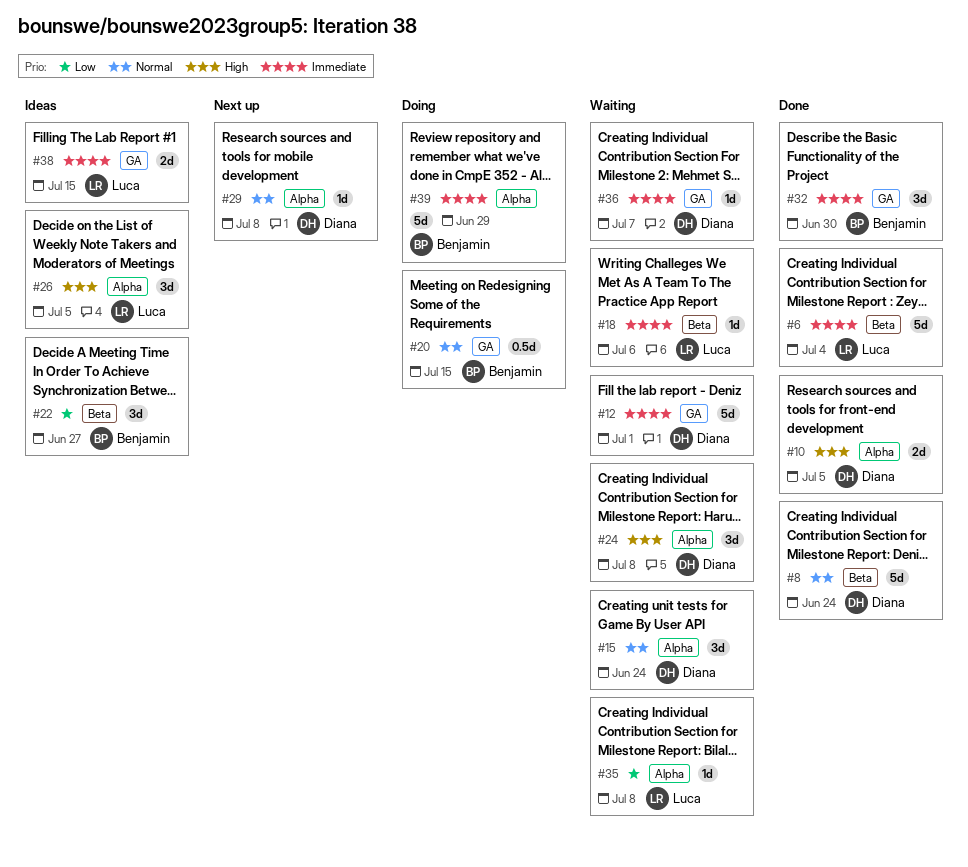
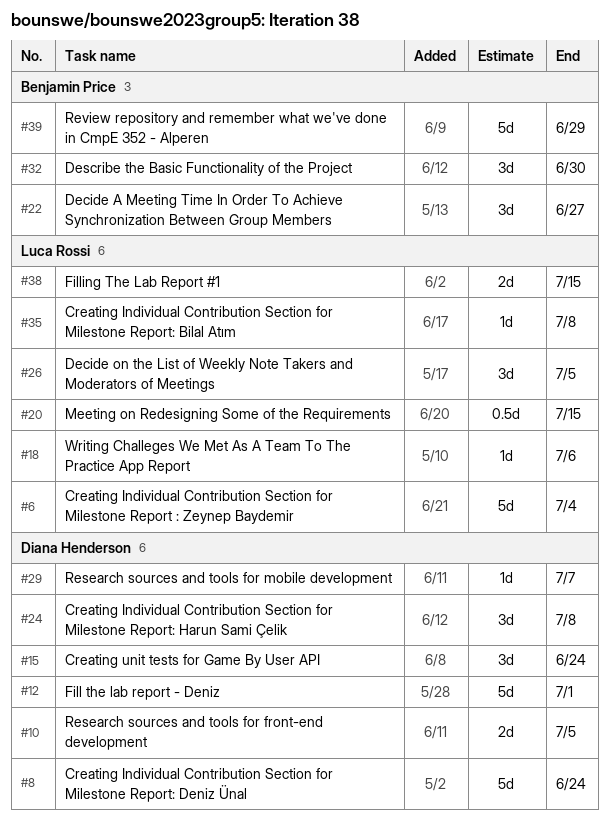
#20, owner: Benjamin Price -> Luca Rossi
#29, due: Jul 8 -> Jul 7
#36: present -> none

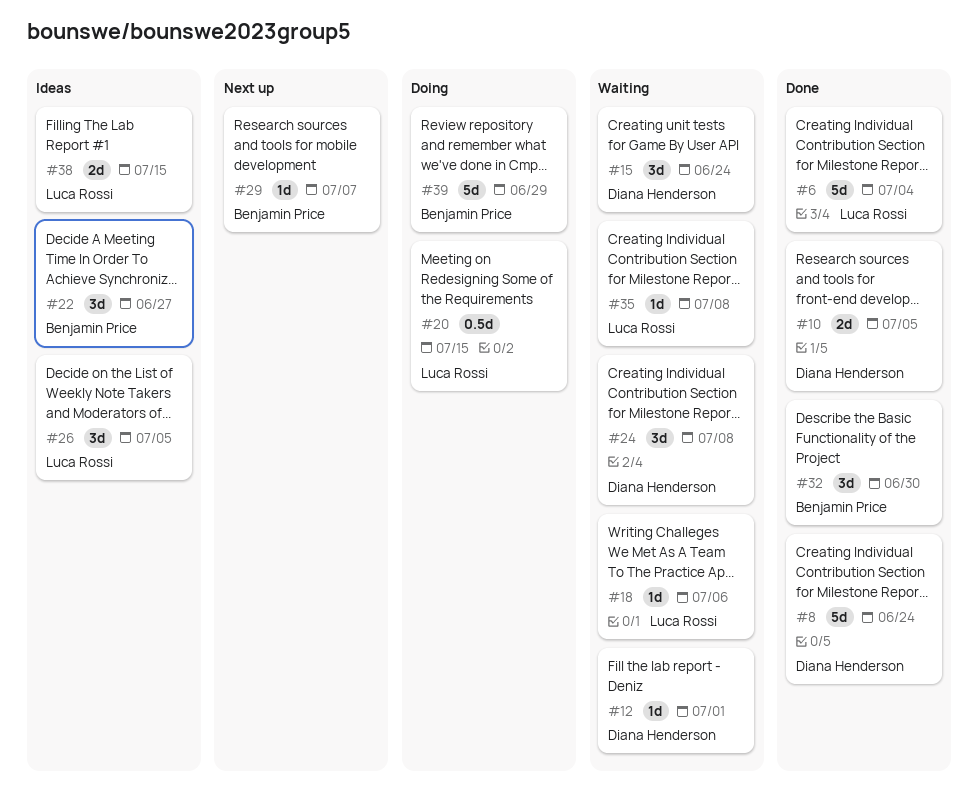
#12, estimate: 5d -> 1d
#29, owner: Diana Henderson -> Benjamin Price

